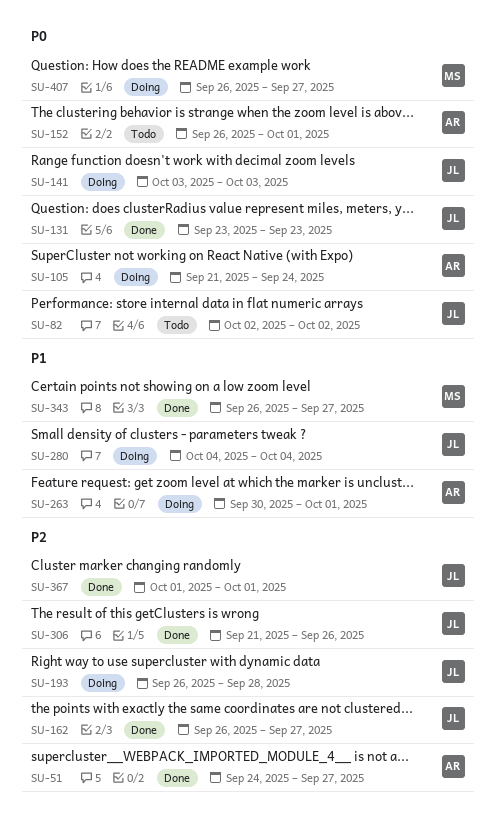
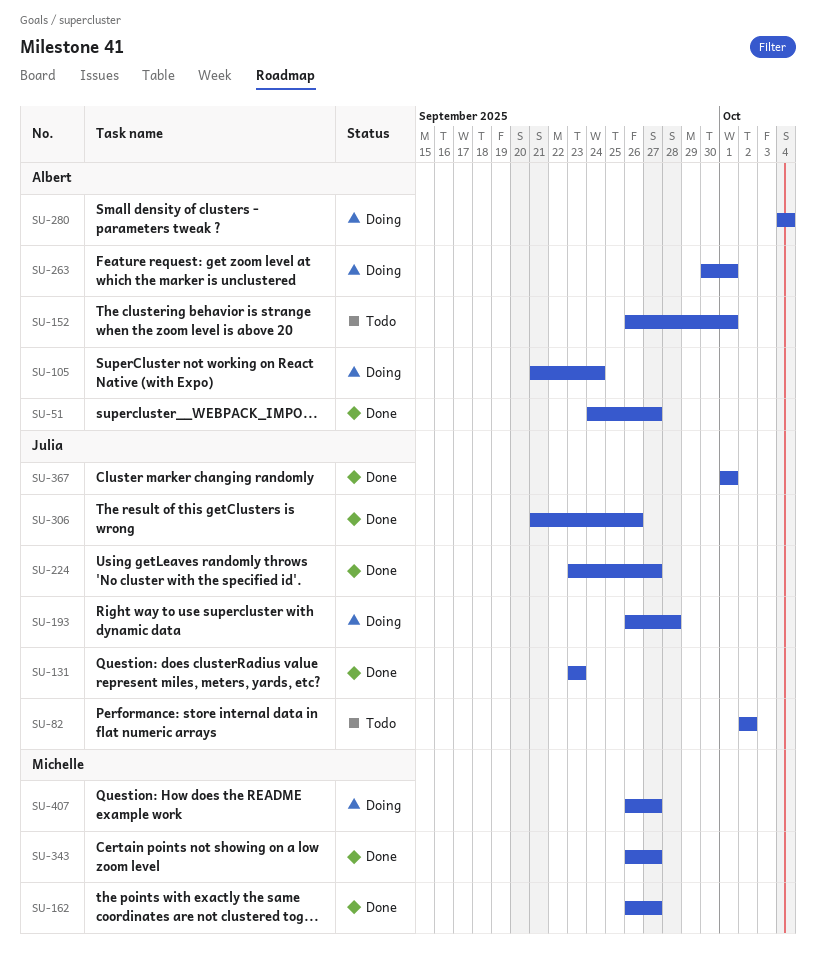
SU-141: present -> none
SU-162, owner: Julia -> Michelle
SU-224: none -> present
SU-280, owner: Julia -> Albert

